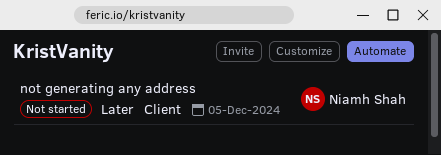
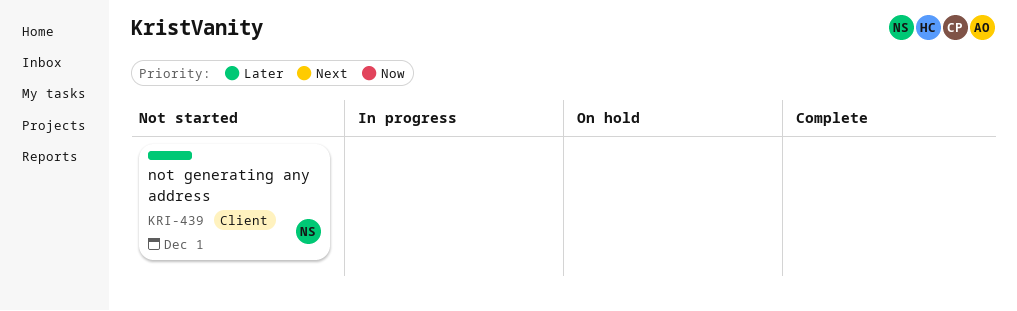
not generating any address, due: Dec 5 -> Dec 1

